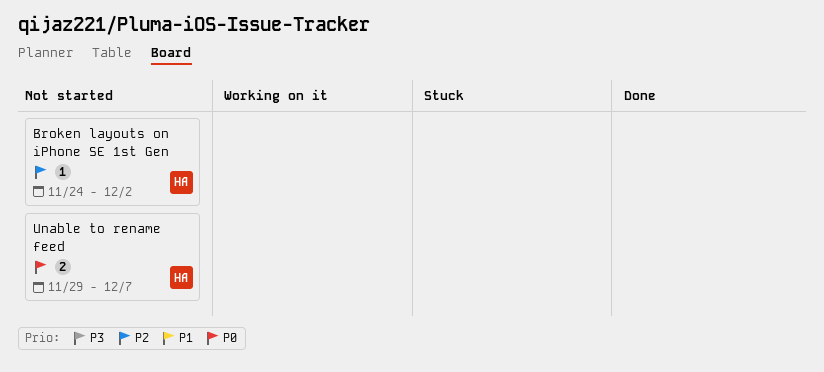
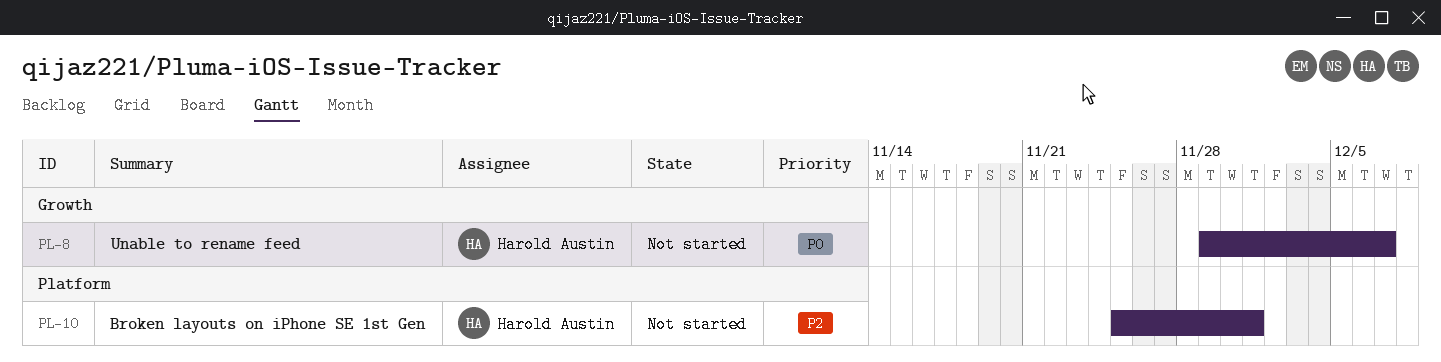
Broken layouts on iPhone SE 1st Gen, start: Nov 24 -> Nov 25
Broken layouts on iPhone SE 1st Gen, due: Dec 2 -> Dec 1

